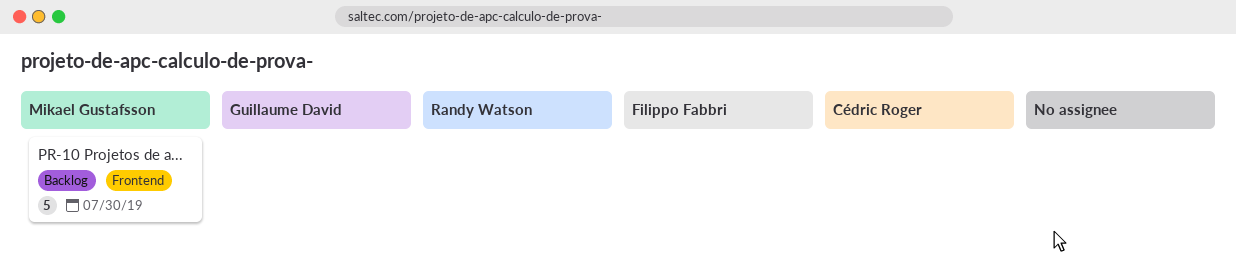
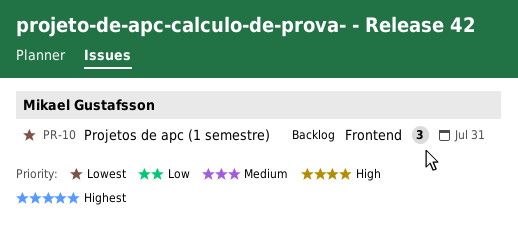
PR-10, estimate: 5 -> 3
PR-10, due: Jul 30 -> Jul 31

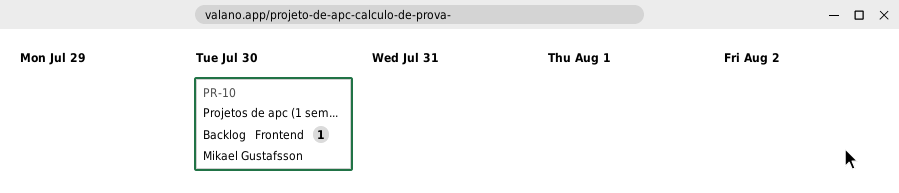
PR-10, estimate: 3 -> 1
PR-10, due: Jul 31 -> Jul 30

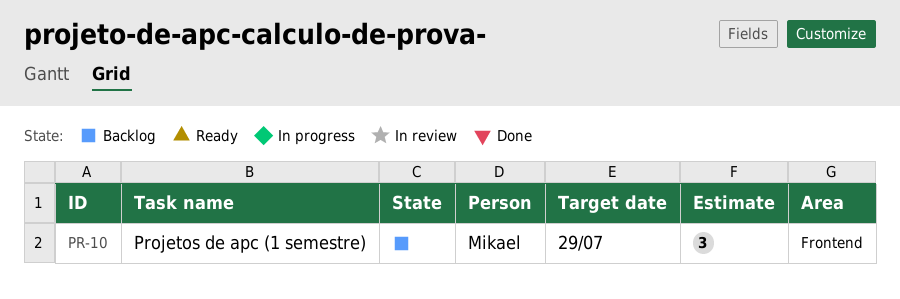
PR-10, estimate: 1 -> 3
PR-10, due: Jul 30 -> Jul 29

